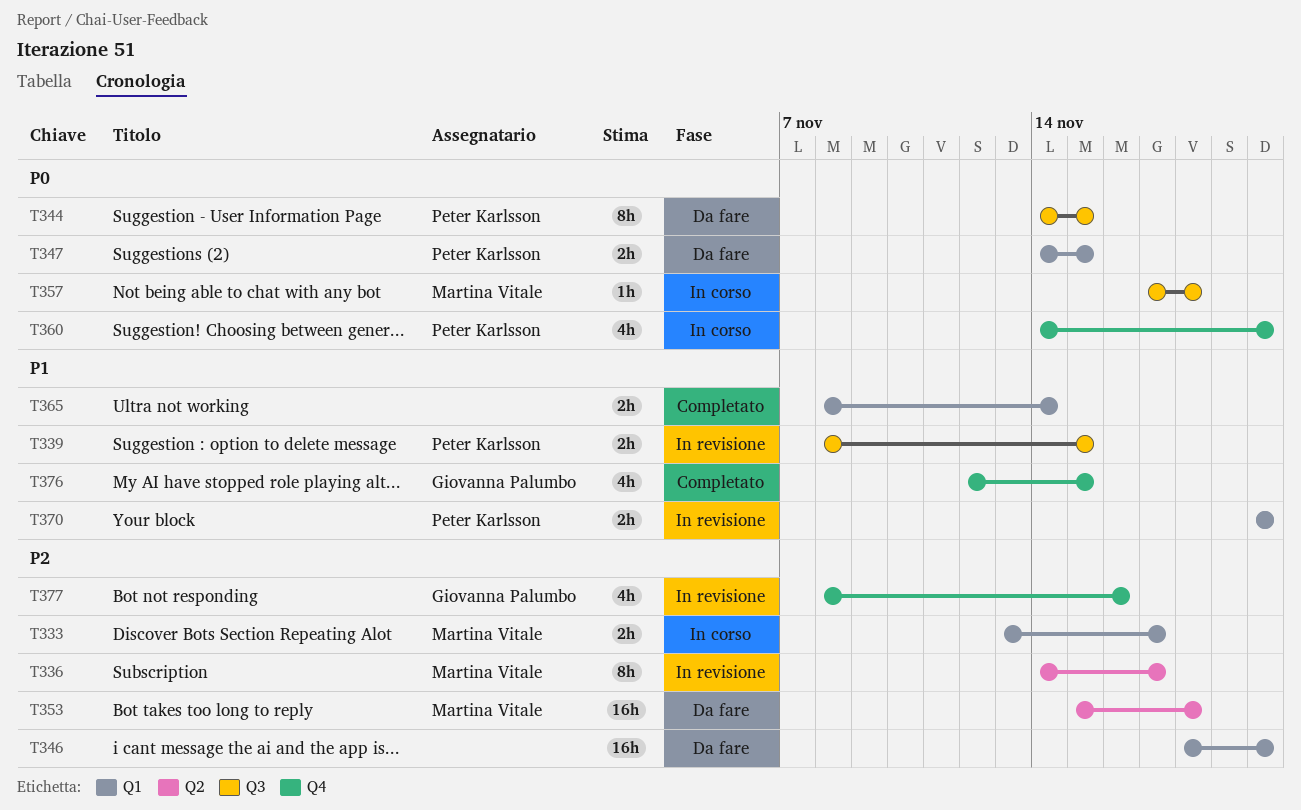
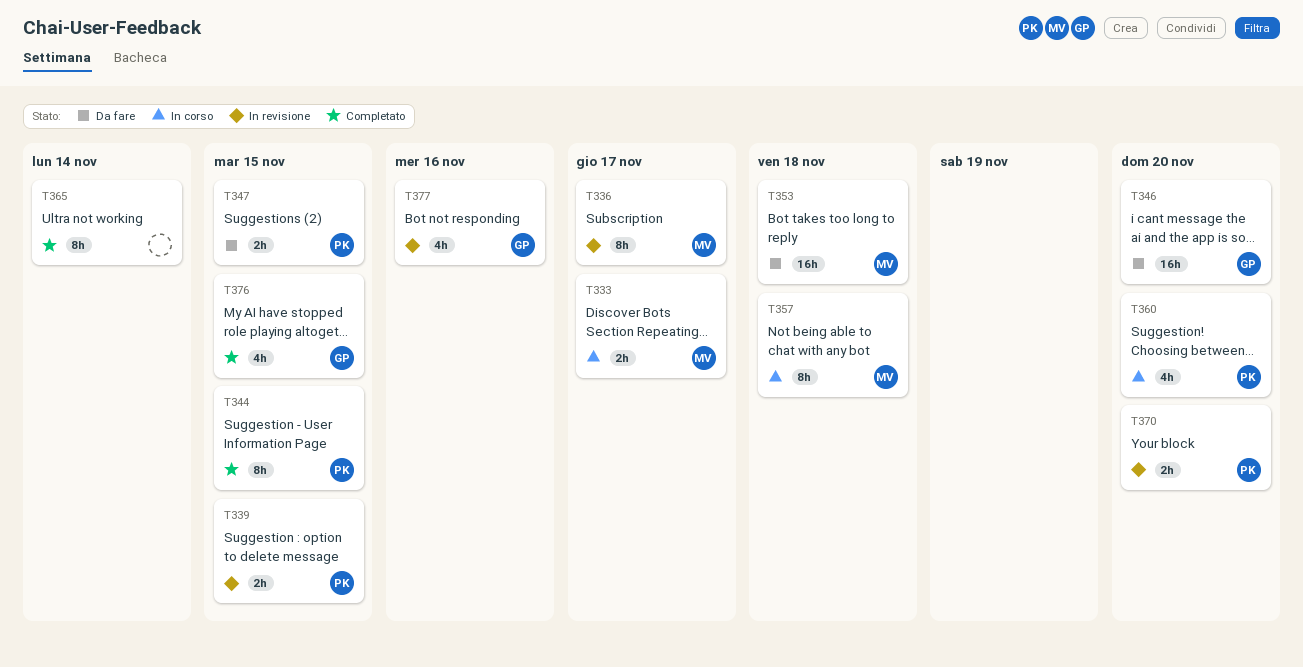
T344, status: Da fare -> Completato
T346, owner: none -> Giovanna Palumbo
T357, estimate: 1h -> 8h
T365, estimate: 2h -> 8h

